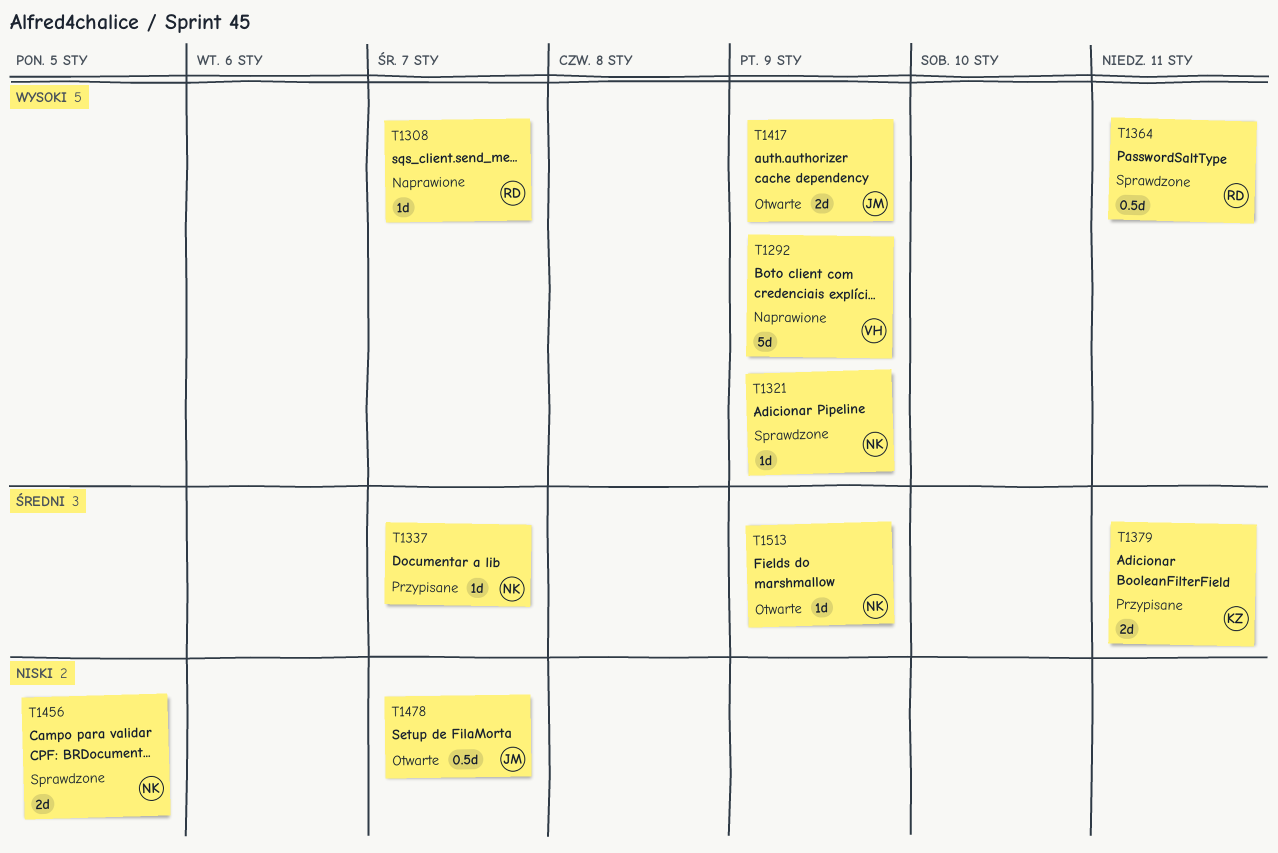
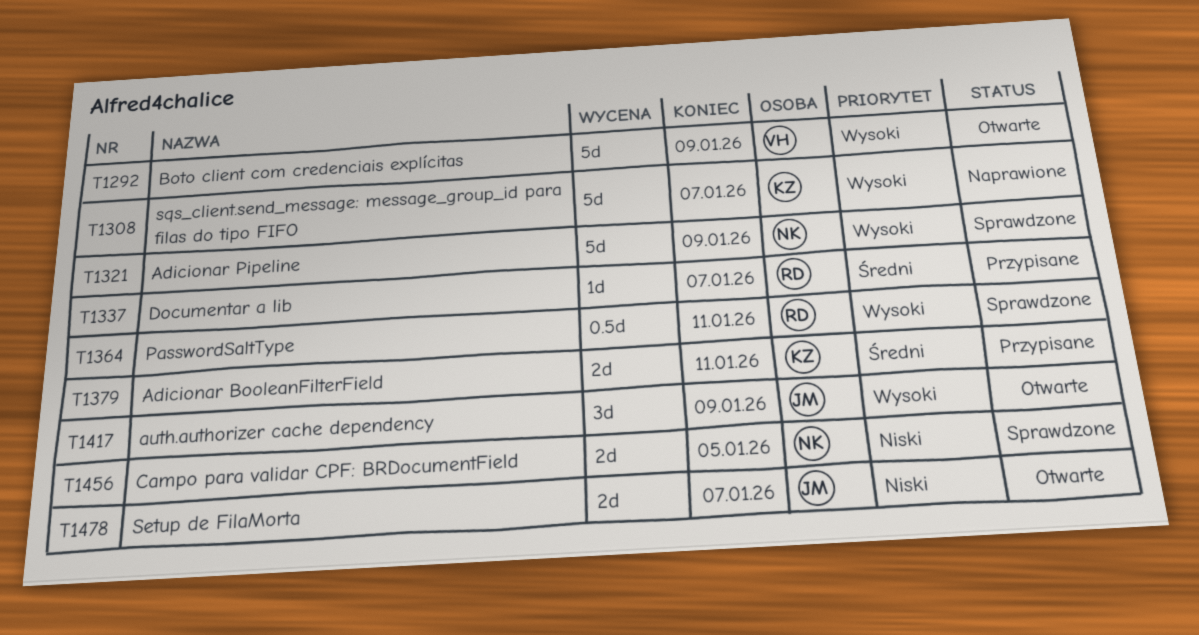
T1292, status: Naprawione -> Otwarte
T1308, owner: RD -> KZ
T1308, estimate: 1d -> 5d
T1321, estimate: 1d -> 5d
T1337, owner: NK -> RD
T1417, estimate: 2d -> 3d
T1478, estimate: 0.5d -> 2d
T1513: present -> none

